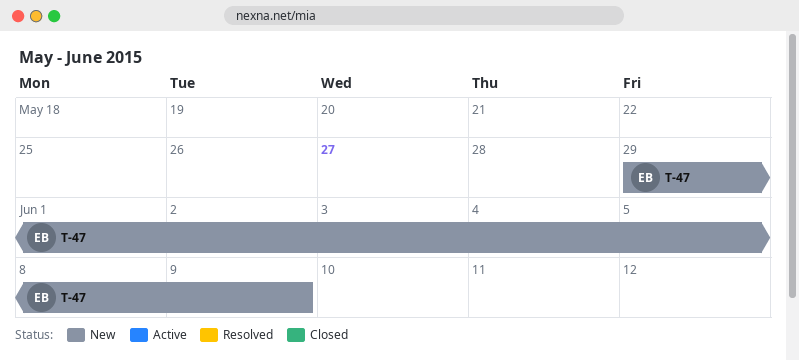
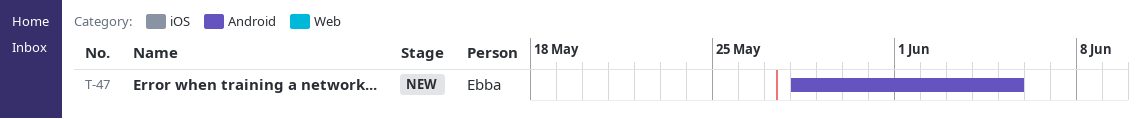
T-47, start: May 29 -> May 28
T-47, due: Jun 9 -> Jun 5

